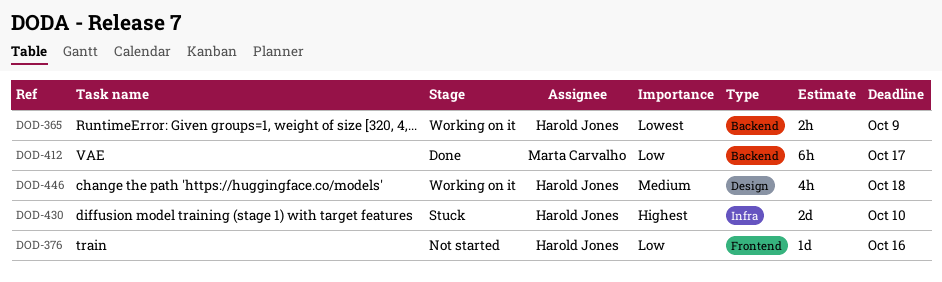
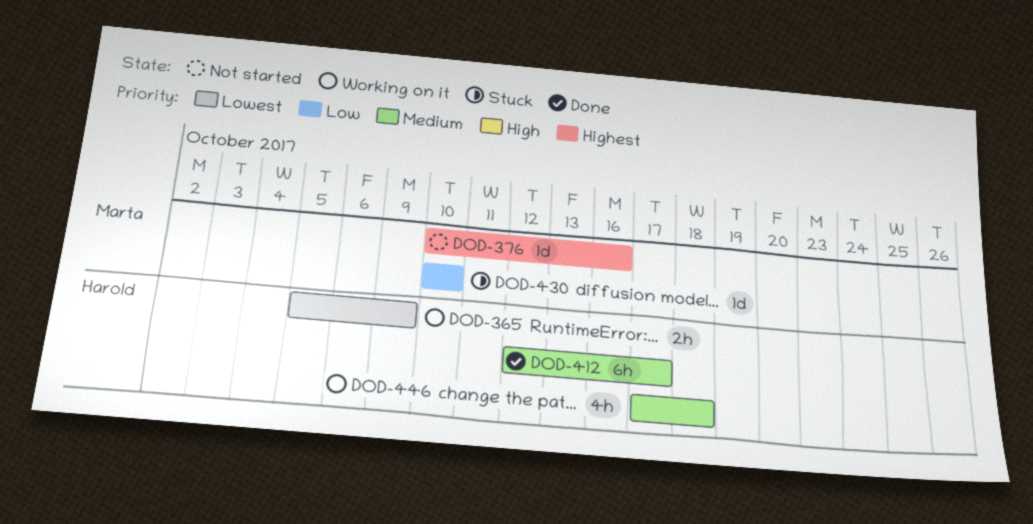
DOD-376, owner: Harold Jones -> Marta Carvalho
DOD-376, priority: Low -> Highest
DOD-412, owner: Marta Carvalho -> Harold Jones
DOD-412, priority: Low -> Medium
DOD-430, owner: Harold Jones -> Marta Carvalho
DOD-430, priority: Highest -> Low
DOD-430, estimate: 2d -> 1d

